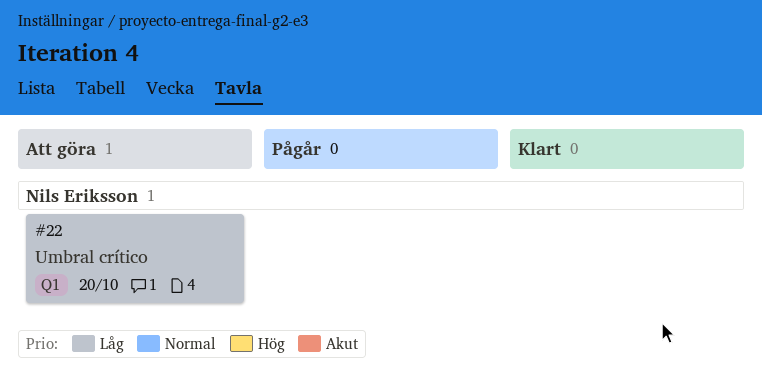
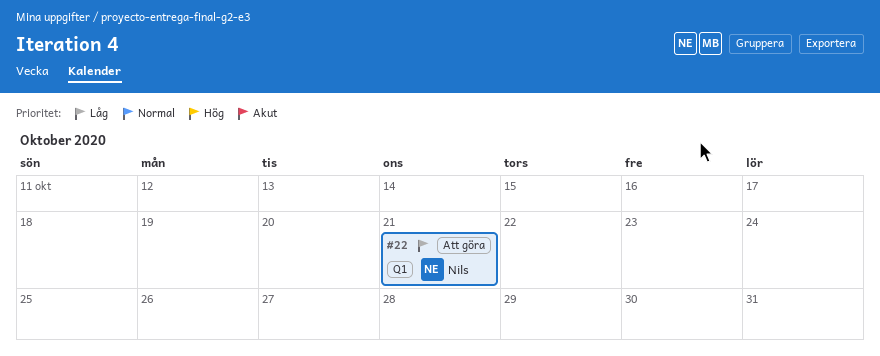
#22, due: Oct 20 -> Oct 21

